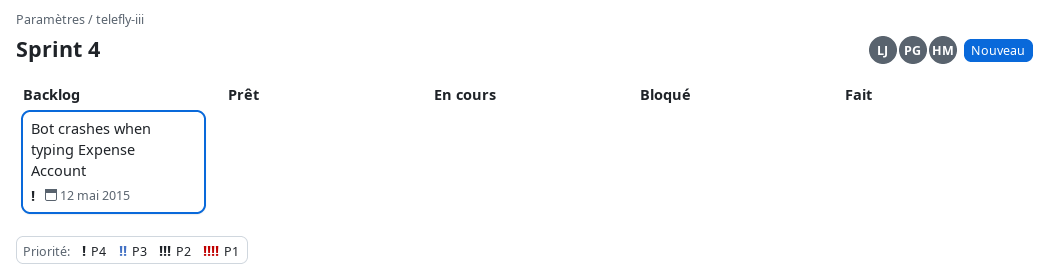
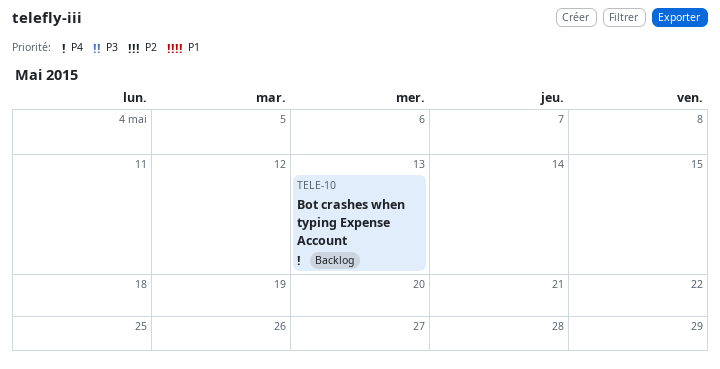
Bot crashes when typing Expense Account, due: May 12 -> May 13

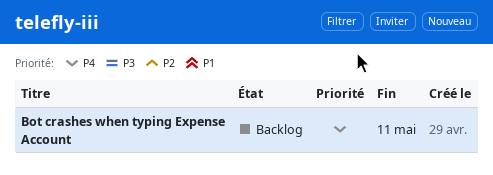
Bot crashes when typing Expense Account, due: May 13 -> May 11

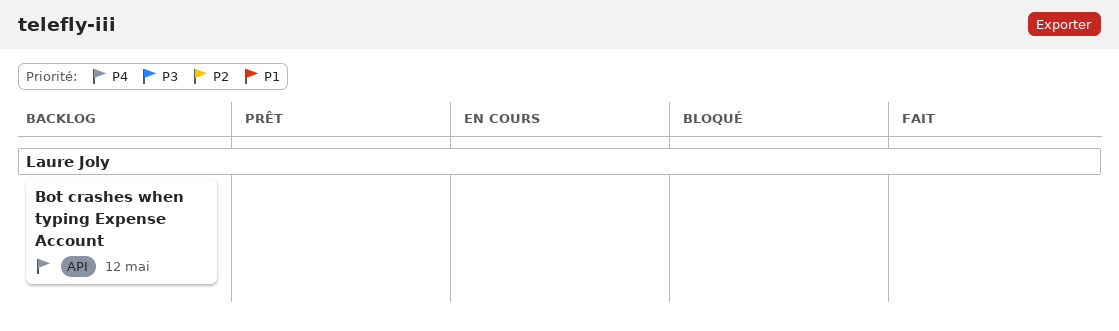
Bot crashes when typing Expense Account, due: May 11 -> May 12

